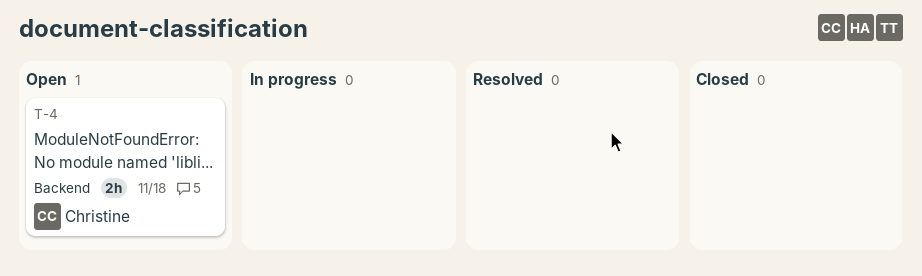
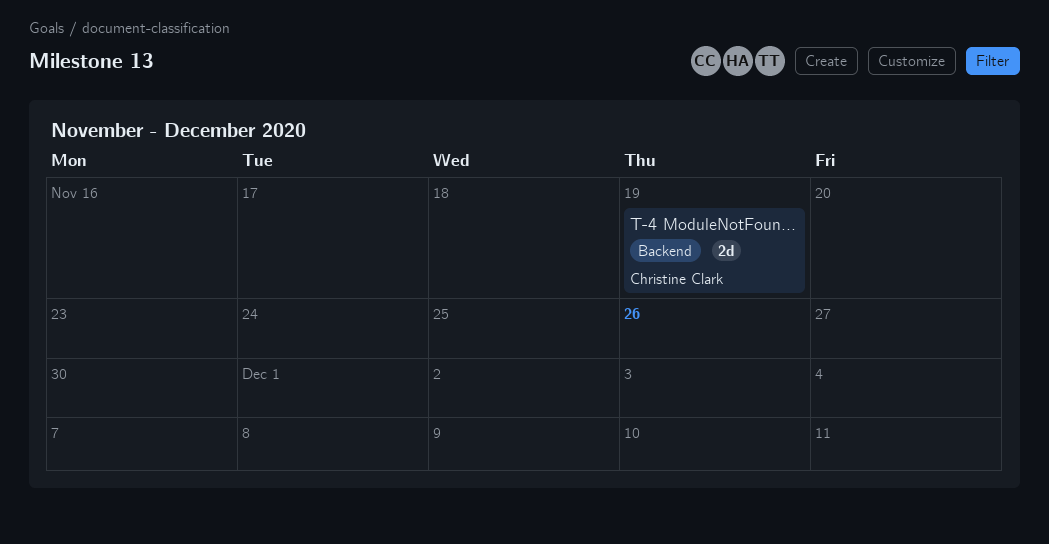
T-4, estimate: 2h -> 2d
T-4, due: Nov 18 -> Nov 19

